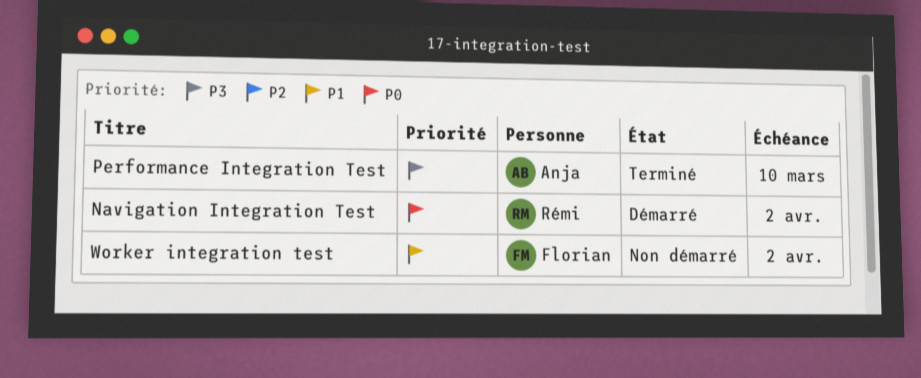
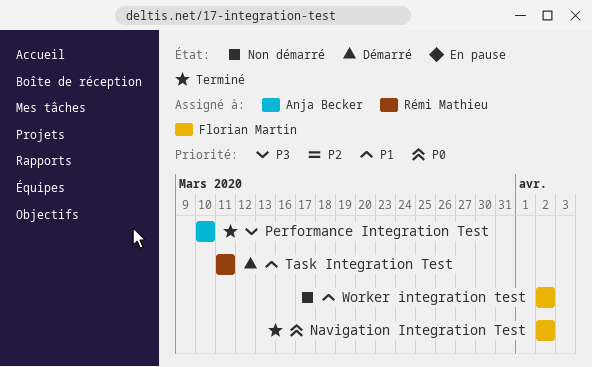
Navigation Integration Test, status: Démarré -> Terminé
Navigation Integration Test, owner: Rémi Mathieu -> Florian Martin
Task Integration Test: none -> present

